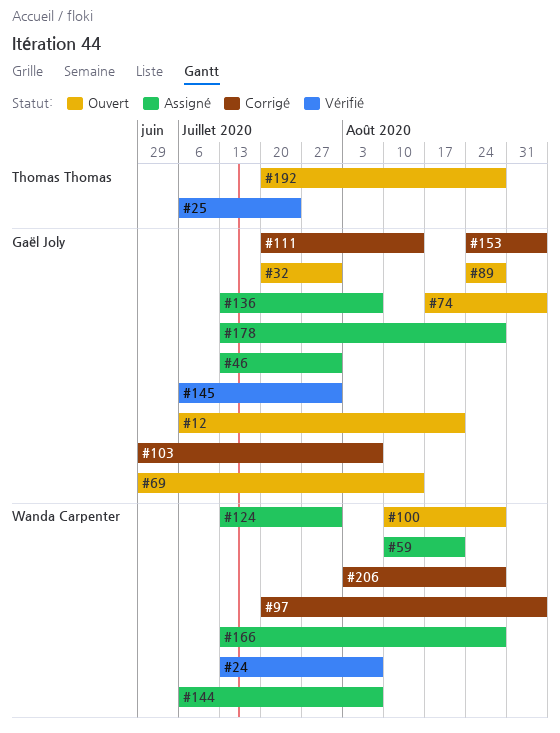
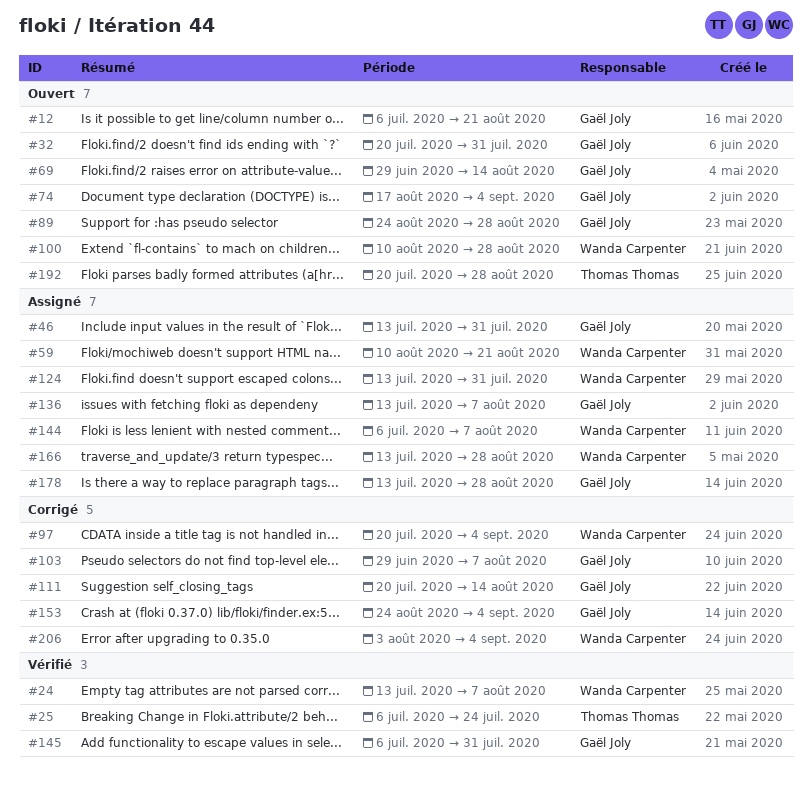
#206, due: Aug 28 -> Sep 4

